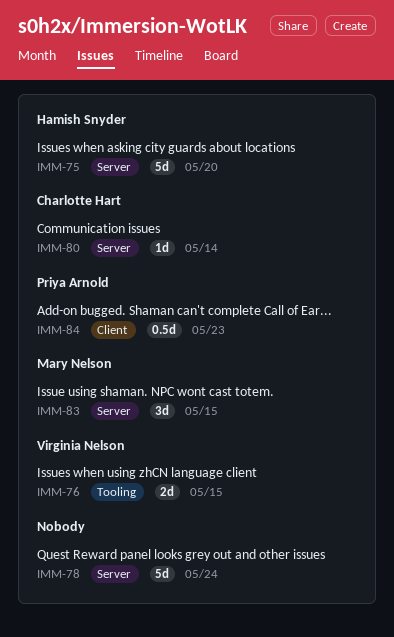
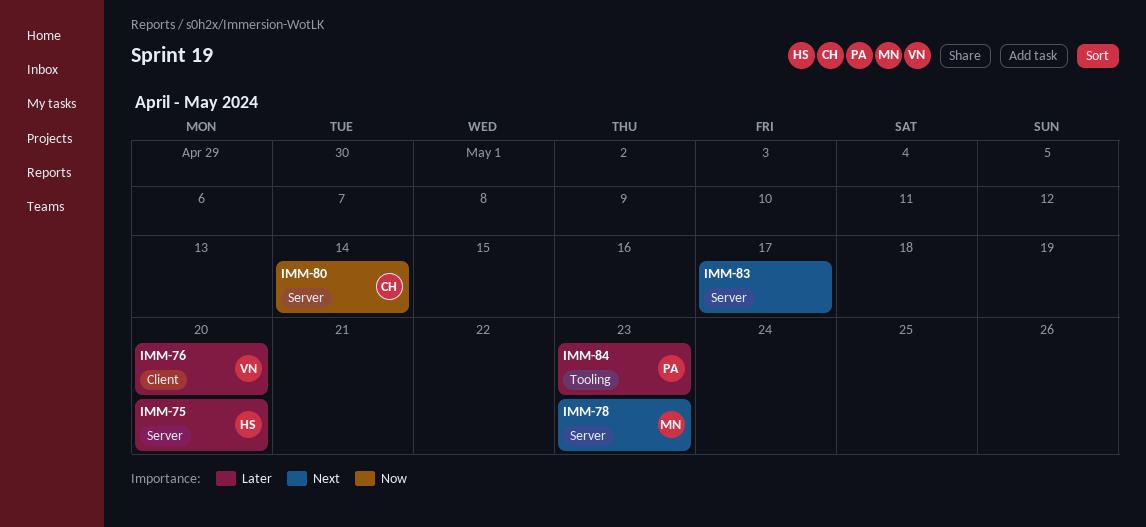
IMM-76, label: Tooling -> Client
IMM-76, due: May 15 -> May 20
IMM-78, owner: none -> Mary Nelson
IMM-78, due: May 24 -> May 23
IMM-83, owner: Mary Nelson -> none
IMM-83, due: May 15 -> May 17
IMM-84, label: Client -> Tooling

